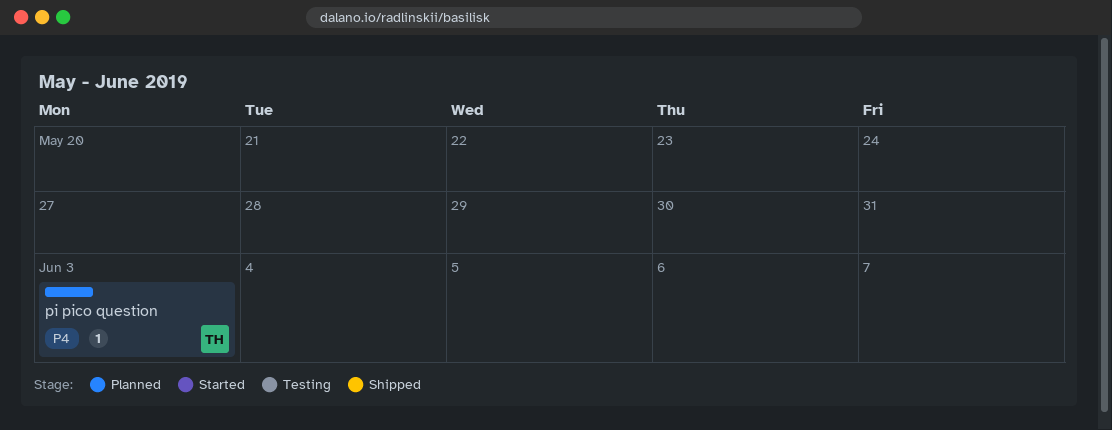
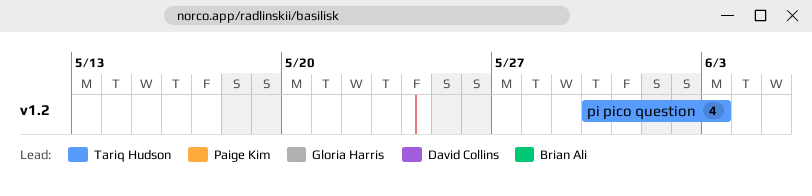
pi pico question, estimate: 1 -> 4

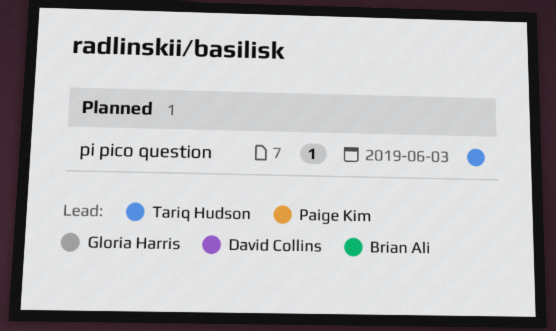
pi pico question, estimate: 4 -> 1

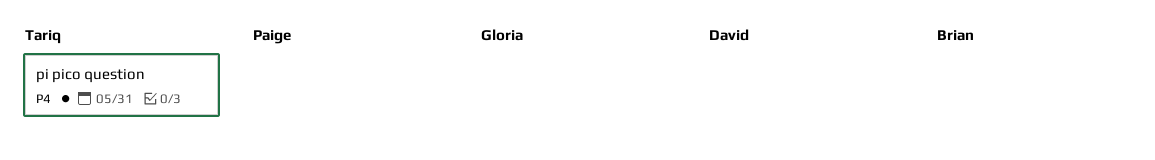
pi pico question, due: Jun 3 -> May 31

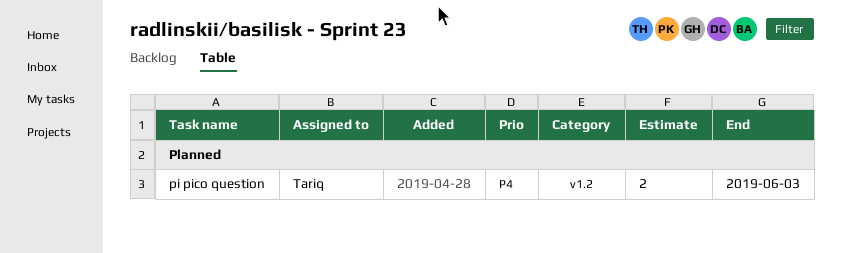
pi pico question, estimate: 1 -> 2
pi pico question, due: May 31 -> Jun 3

